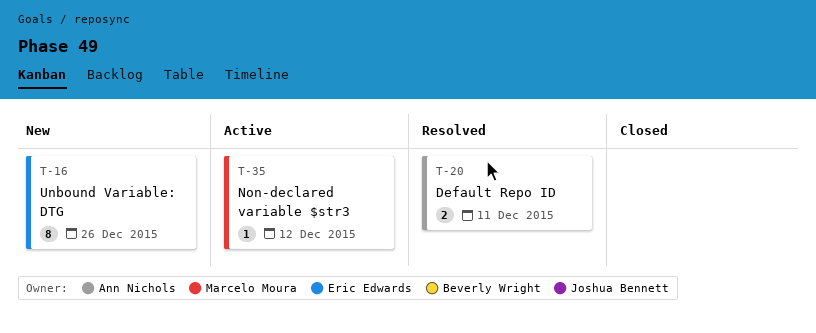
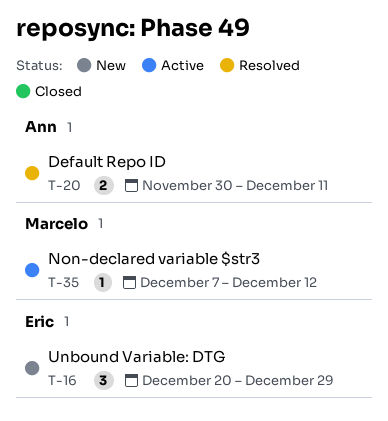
T-16, estimate: 8 -> 3
T-16, due: Dec 26 -> Dec 29

